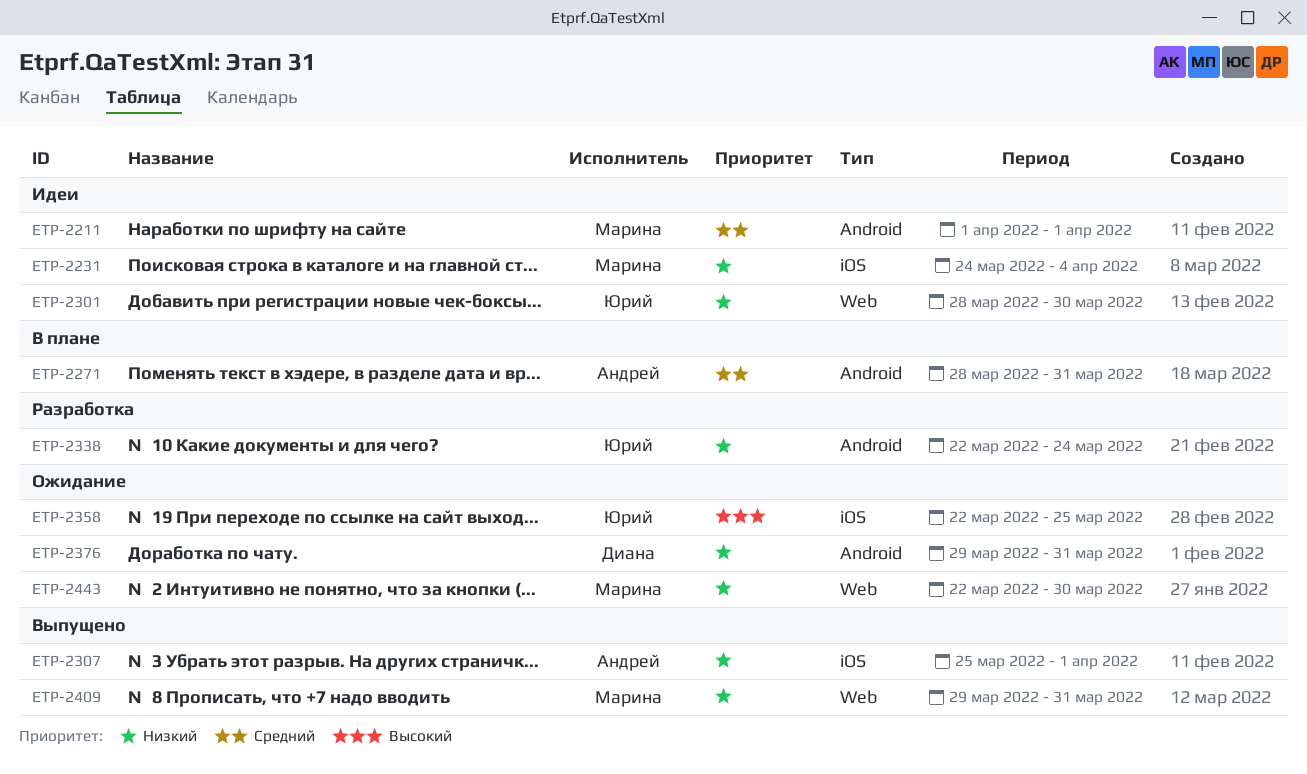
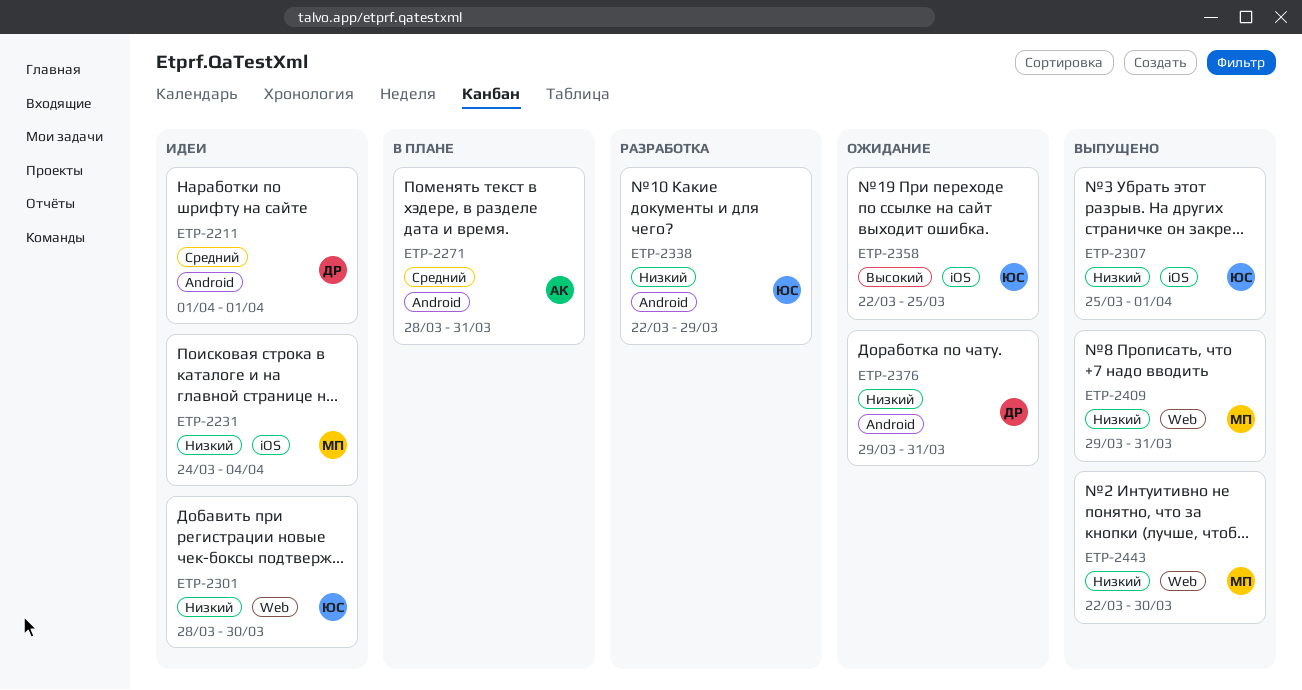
ETP-2211, owner: Марина -> Диана
ETP-2307, owner: Андрей -> Юрий
ETP-2338, due: Mar 24 -> Mar 29
ETP-2443, status: Ожидание -> Выпущено

